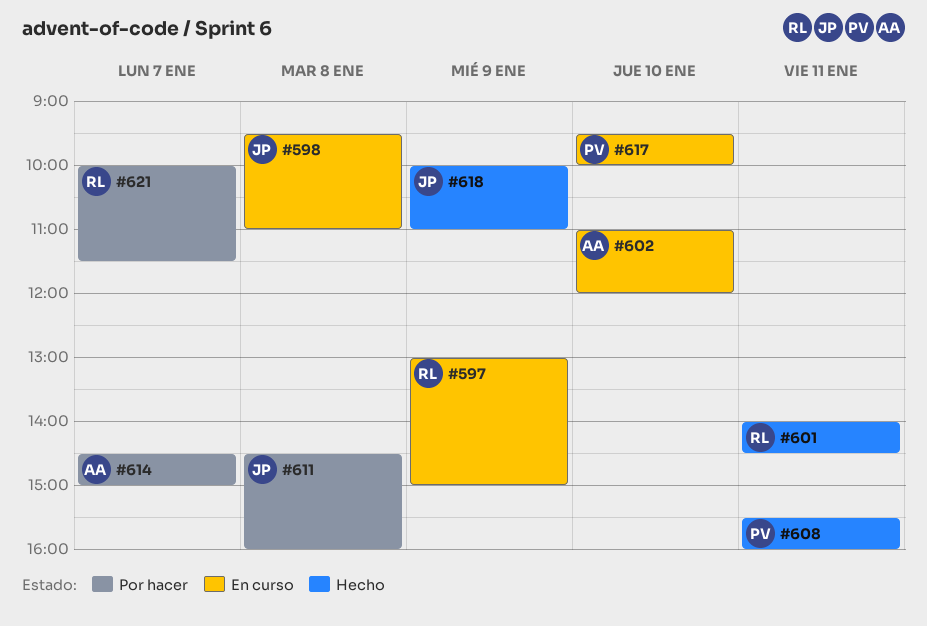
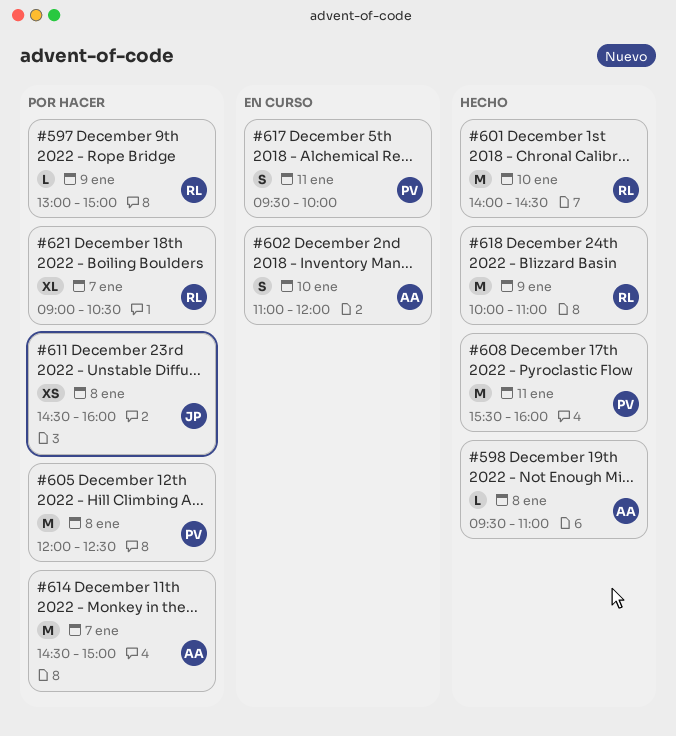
#597, status: En curso -> Por hacer
#598, status: En curso -> Hecho
#598, owner: JP -> AA
#601, day: Jan 11 -> Jan 10
#605: none -> present
#617, day: Jan 10 -> Jan 11
#618, owner: JP -> RL
#621, begins: 10:00 -> 09:00
#621, ends: 11:30 -> 10:30

